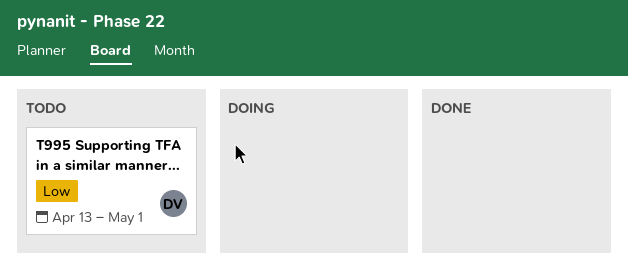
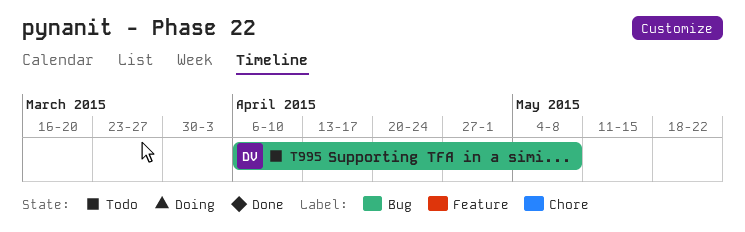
T995, start: Apr 13 -> Apr 6
T995, due: May 1 -> May 8

